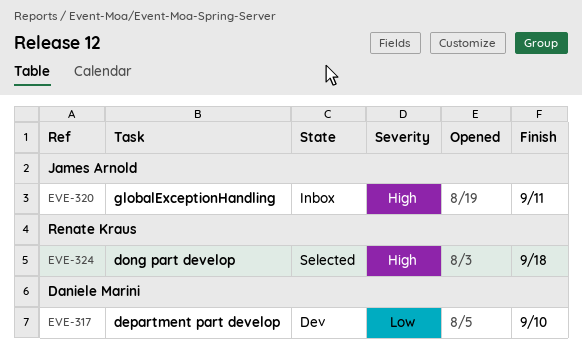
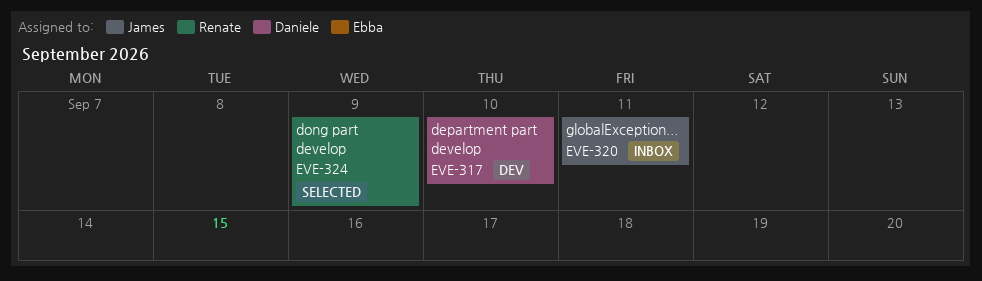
EVE-324, due: Sep 18 -> Sep 9

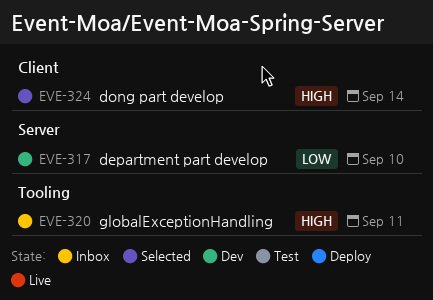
EVE-324, due: Sep 9 -> Sep 14

